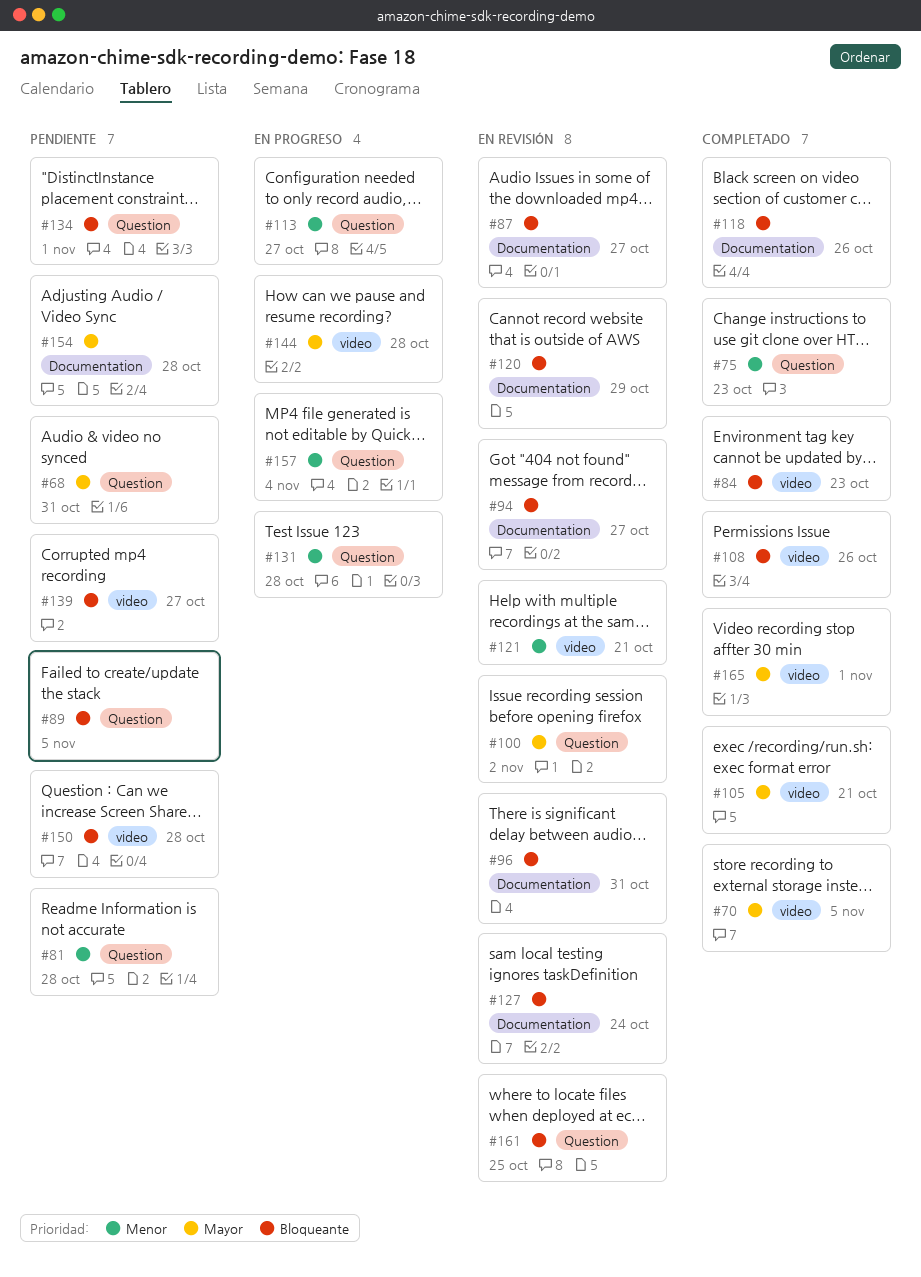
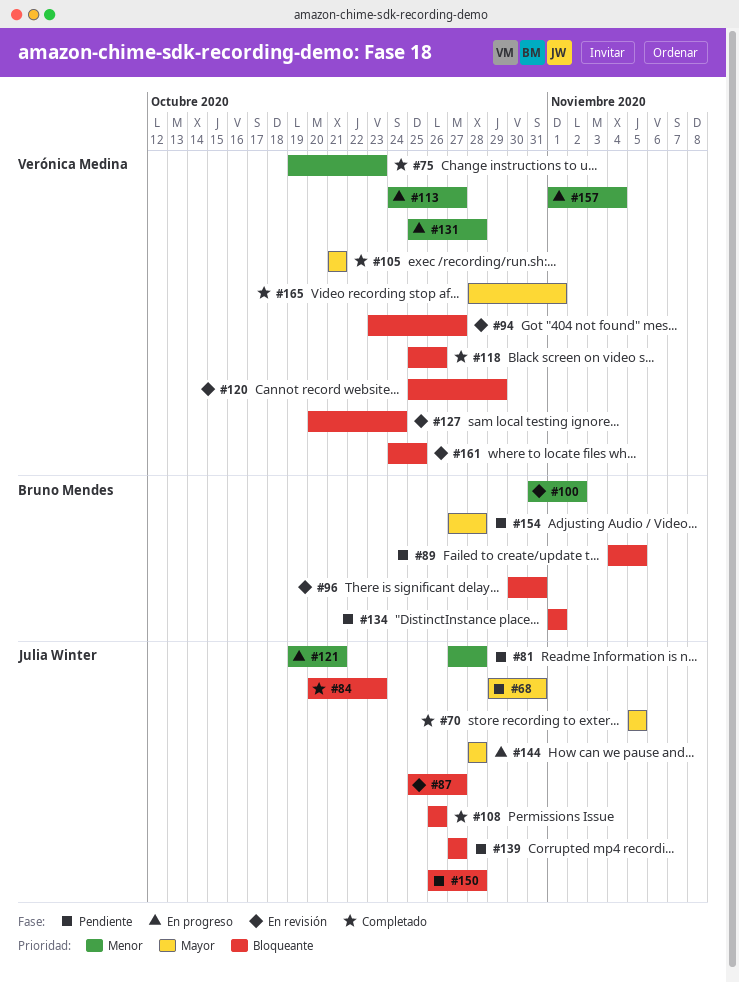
#100, priority: Mayor -> Menor
#121, status: En revisión -> En progreso

